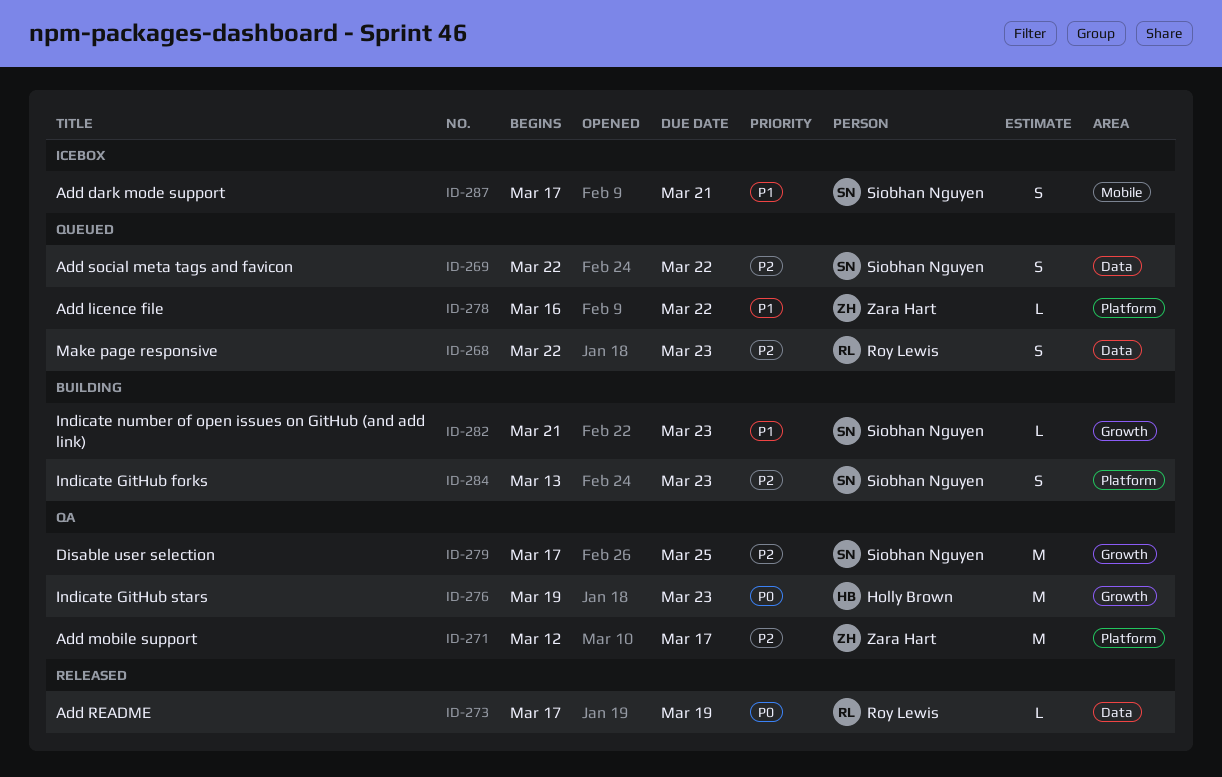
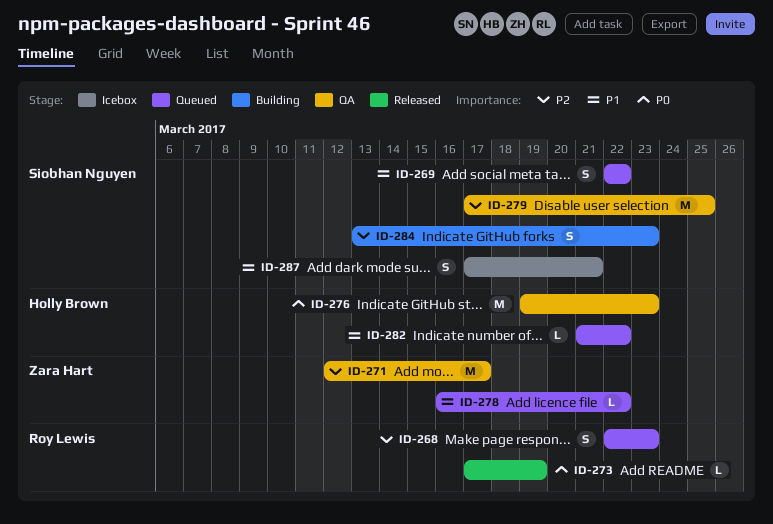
ID-269, priority: P2 -> P1
ID-282, status: Building -> Queued
ID-282, owner: Siobhan Nguyen -> Holly Brown
ID-282, due: Mar 23 -> Mar 22

